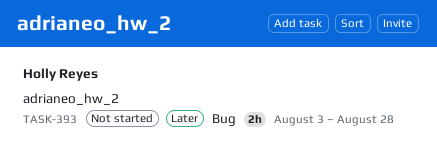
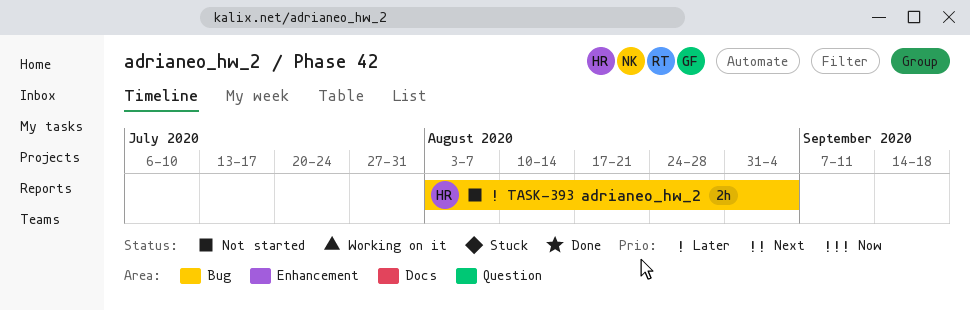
TASK-393, due: Aug 28 -> Sep 4

